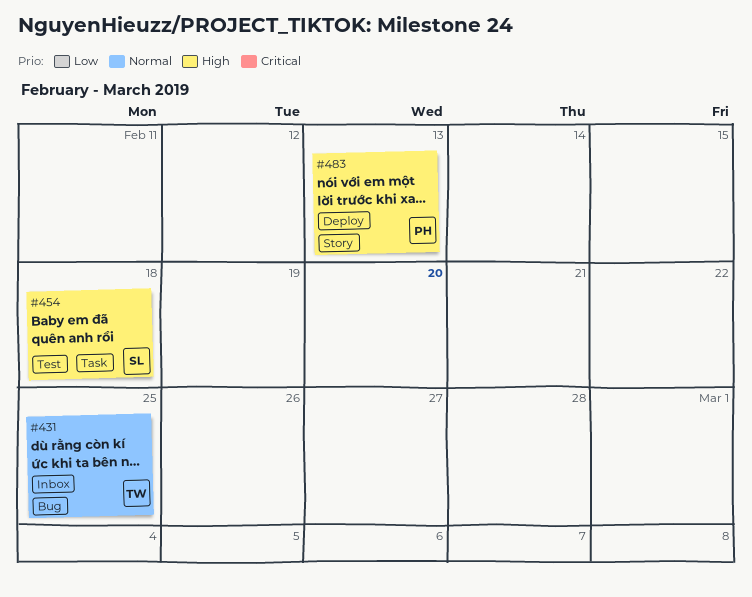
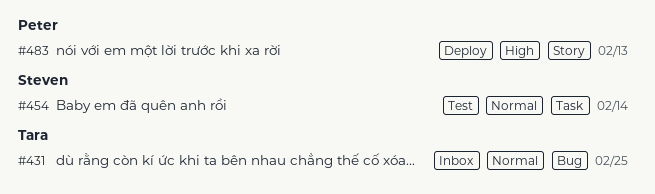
#454, priority: High -> Normal
#454, due: Feb 18 -> Feb 14

